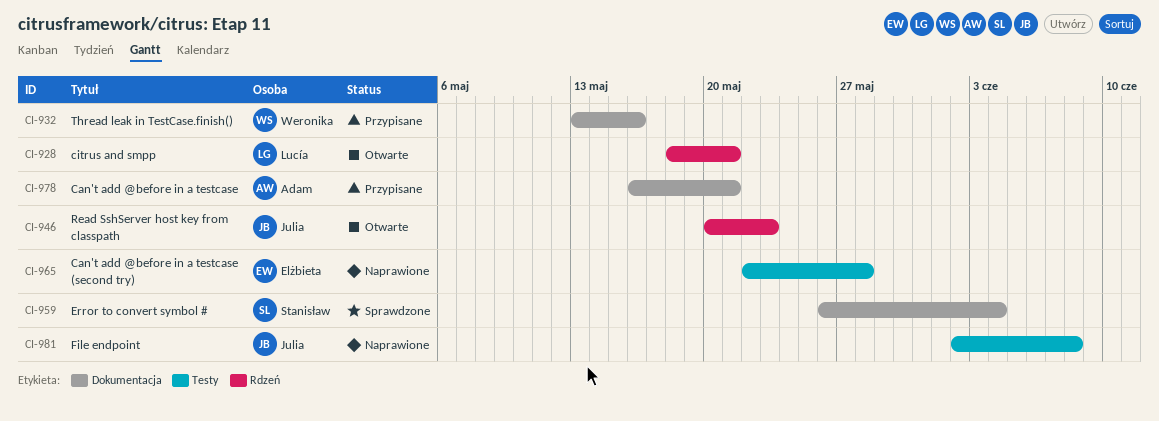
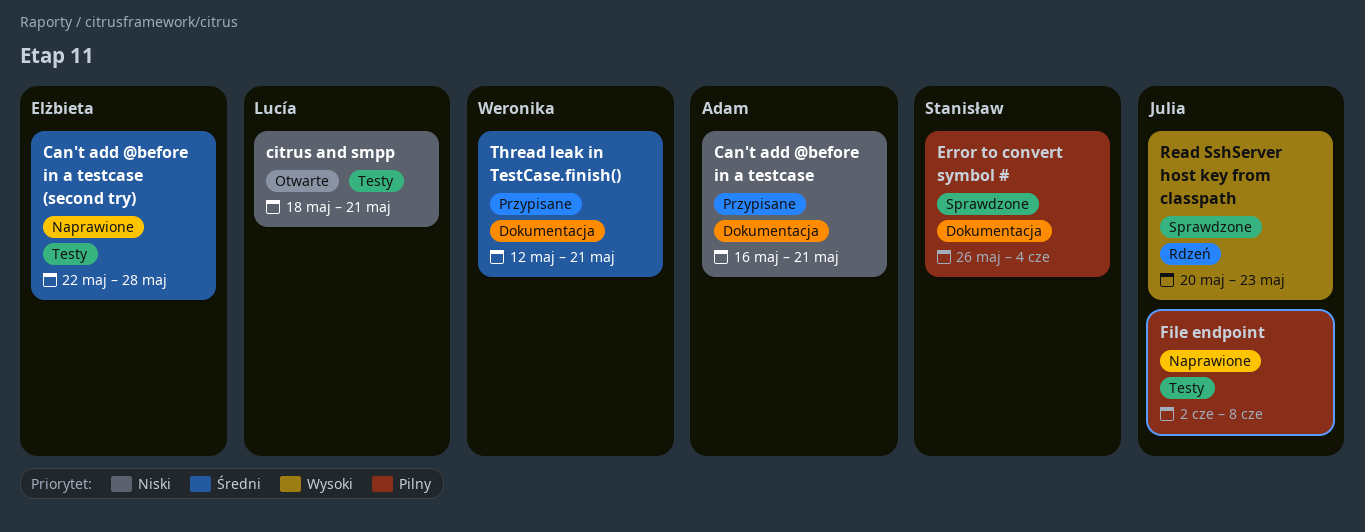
citrus and smpp, label: Rdzeń -> Testy
Read SshServer host key from classpath, status: Otwarte -> Sprawdzone
Thread leak in TestCase.finish(), start: May 13 -> May 12
Thread leak in TestCase.finish(), due: May 16 -> May 21

